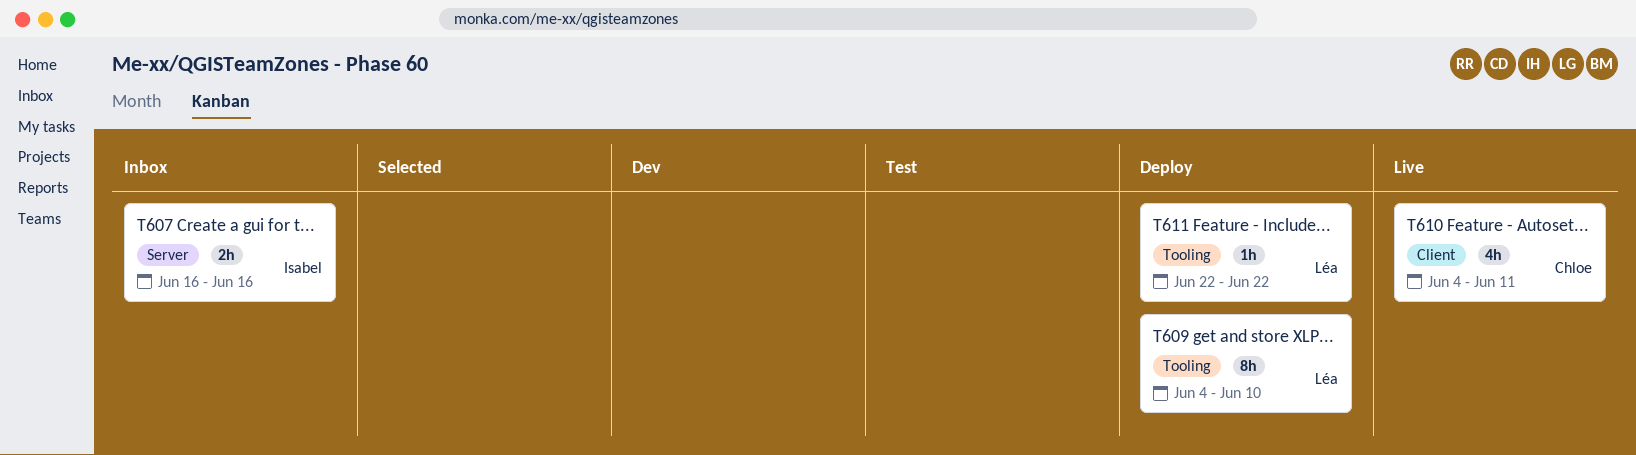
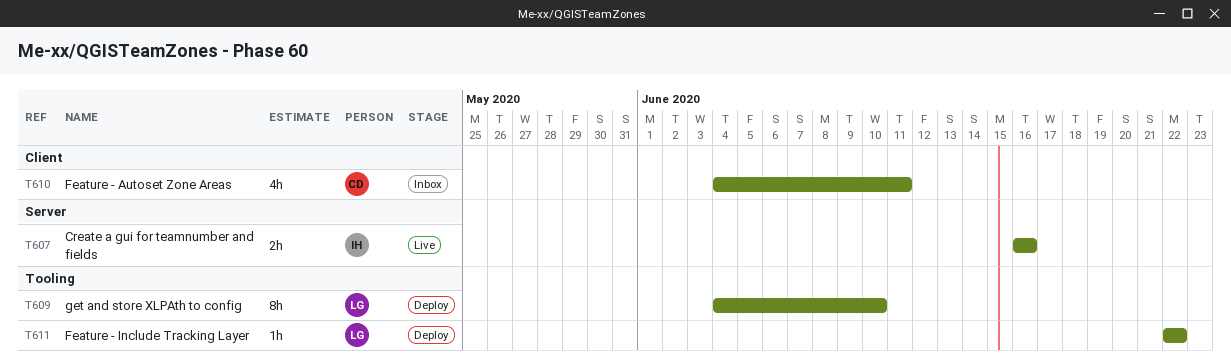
T607, status: Inbox -> Live
T610, status: Live -> Inbox

